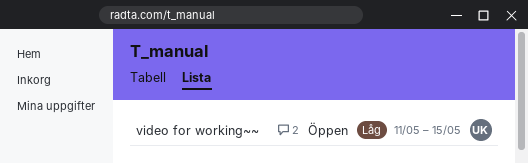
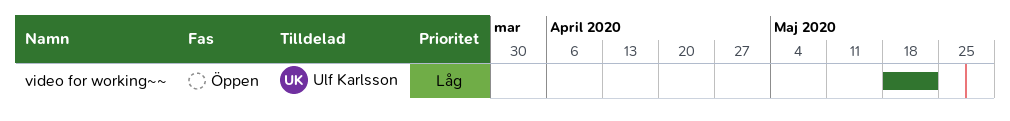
video for working~~, start: May 11 -> May 18
video for working~~, due: May 15 -> May 22

